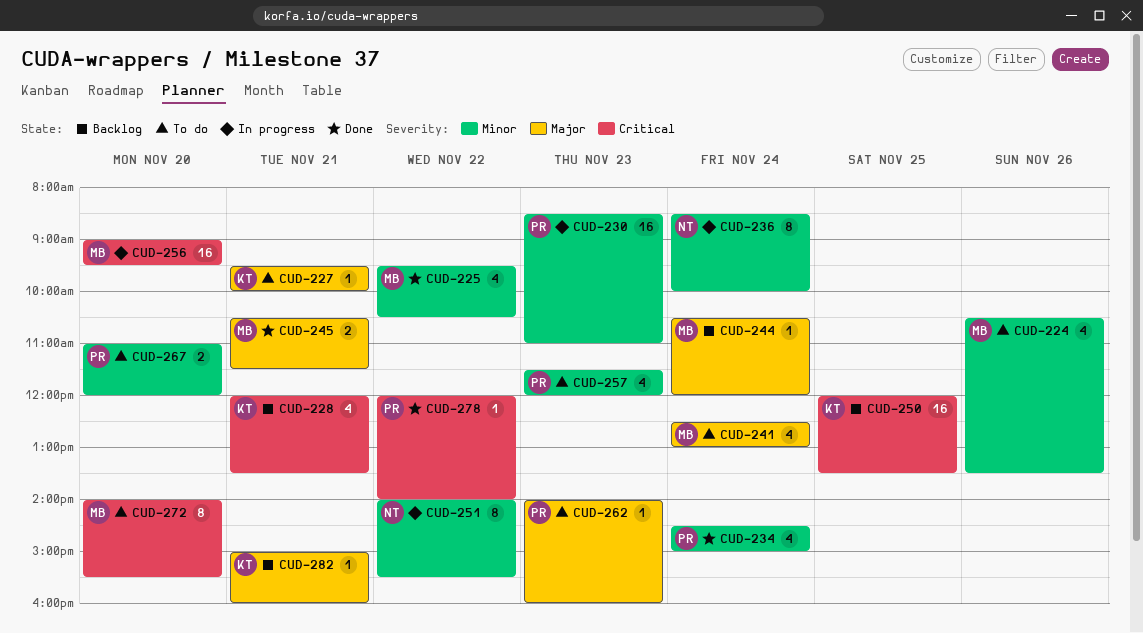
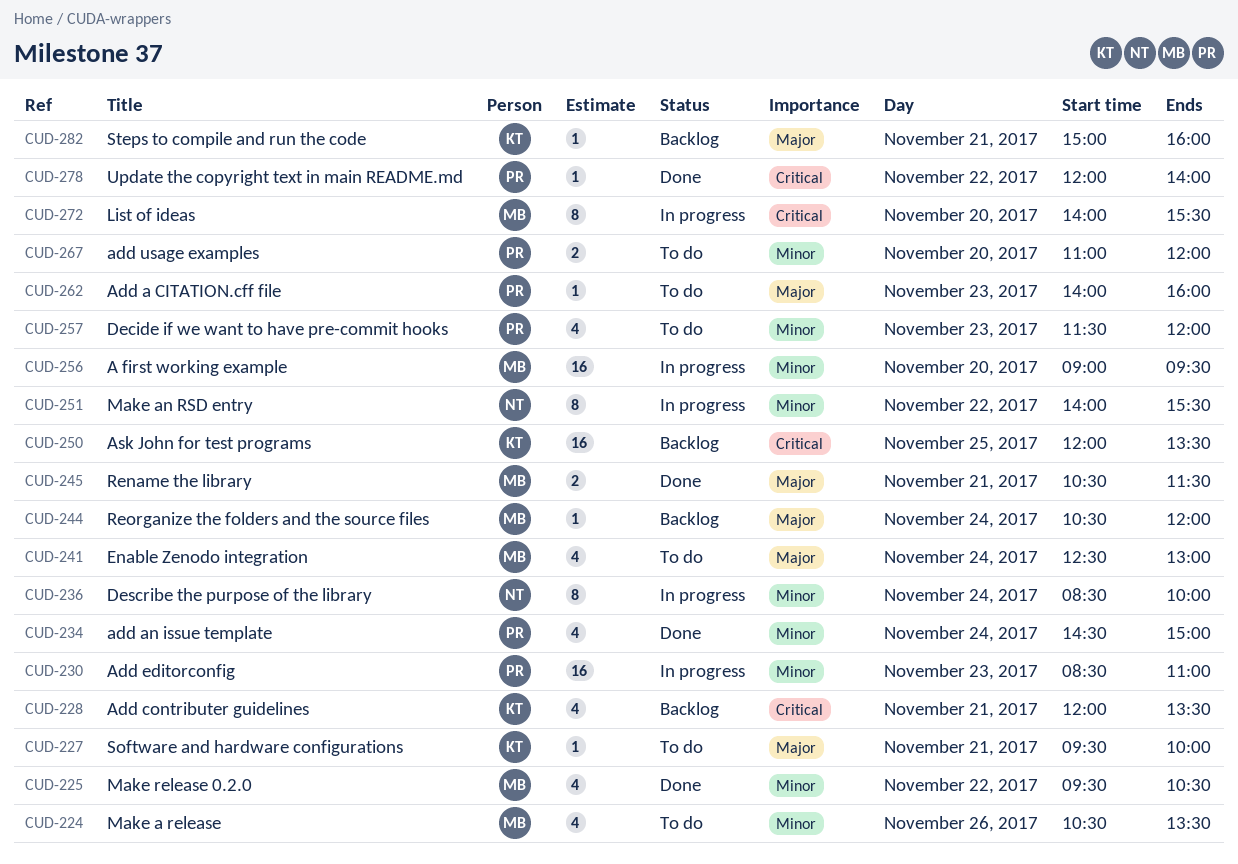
CUD-256, priority: Critical -> Minor
CUD-272, status: To do -> In progress

